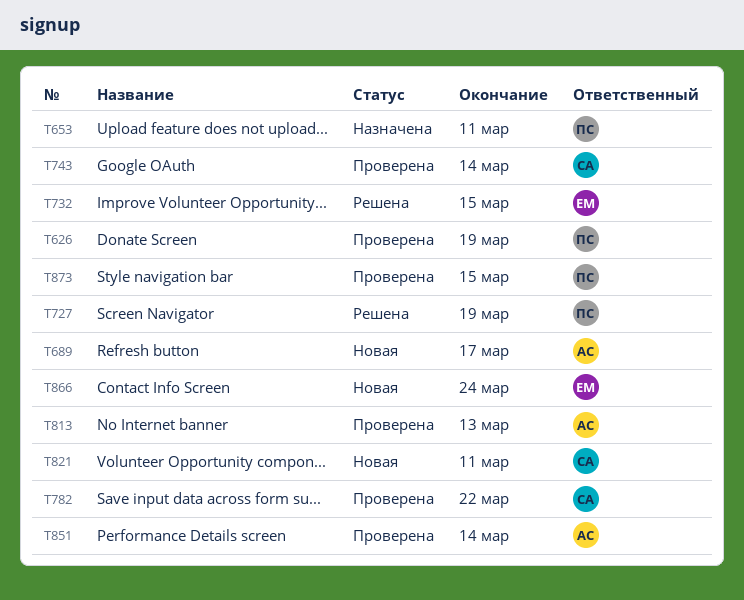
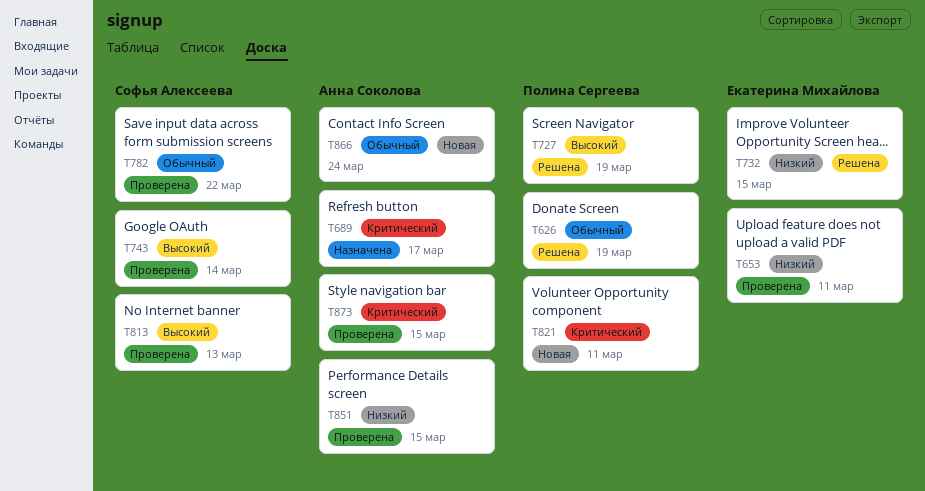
T626, status: Проверена -> Решена
T653, status: Назначена -> Проверена
T653, owner: Полина Сергеева -> Екатерина Михайлова
T689, status: Новая -> Назначена
T813, owner: Анна Соколова -> Софья Алексеева
T821, owner: Софья Алексеева -> Полина Сергеева
T851, due: Mar 14 -> Mar 15
T866, owner: Екатерина Михайлова -> Анна Соколова
T873, owner: Полина Сергеева -> Анна Соколова

